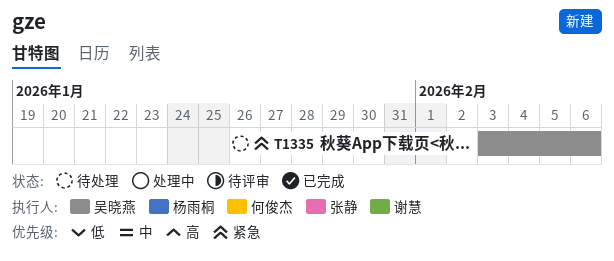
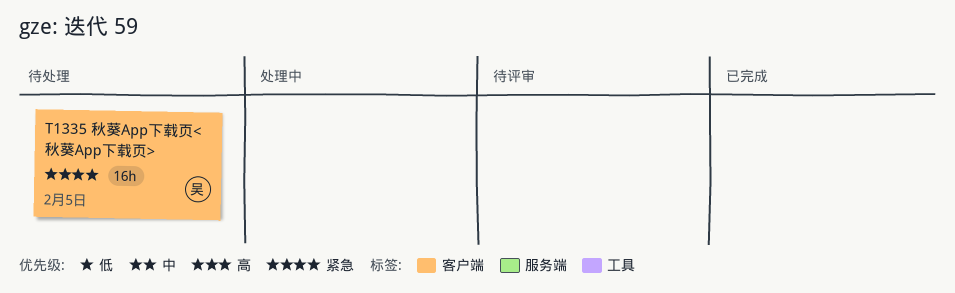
T1335, due: Feb 6 -> Feb 5

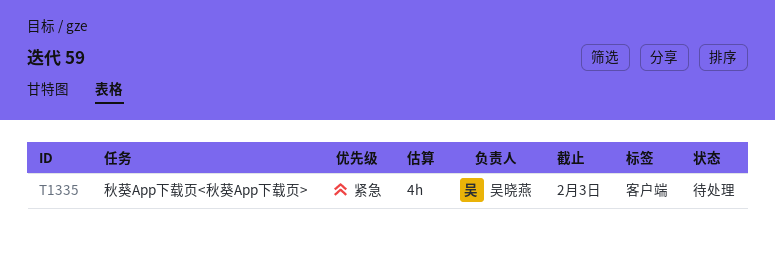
T1335, estimate: 16h -> 4h
T1335, due: Feb 5 -> Feb 3

